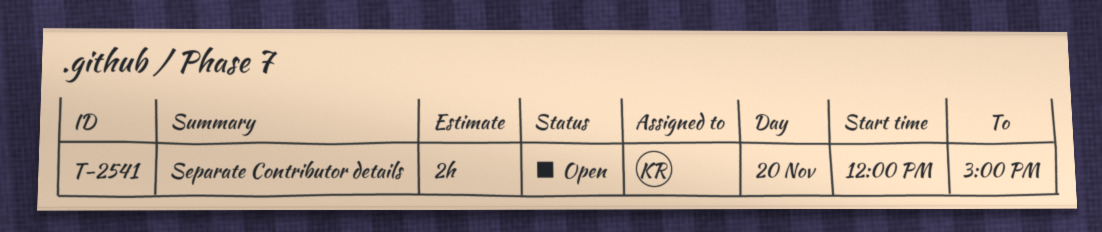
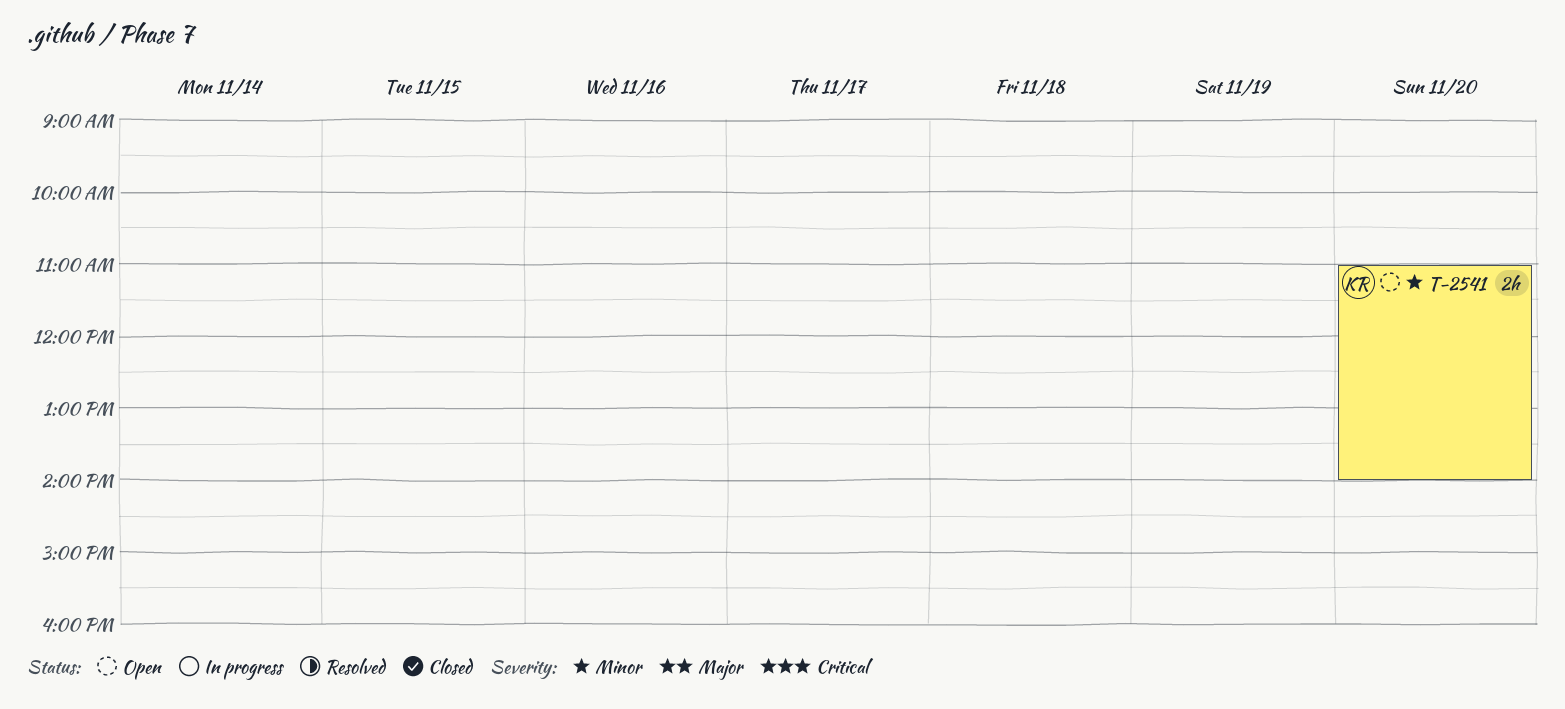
T-2541, begins: 12:00 -> 11:00
T-2541, ends: 15:00 -> 14:00

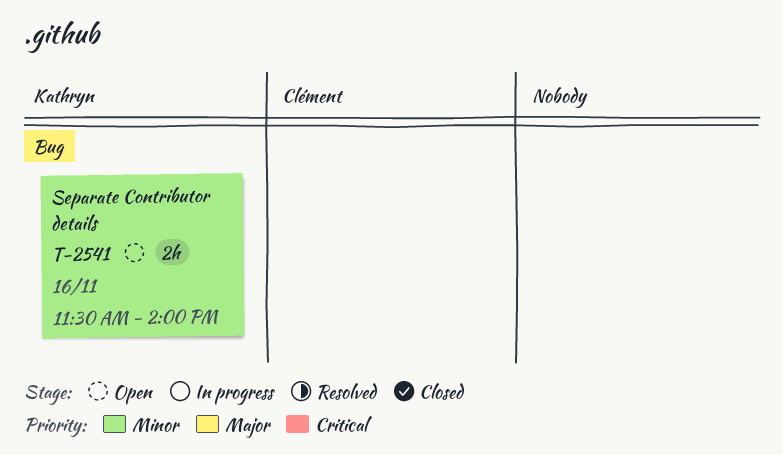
T-2541, day: Nov 20 -> Nov 16
T-2541, begins: 11:00 -> 11:30

